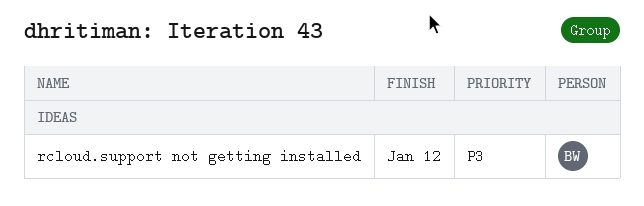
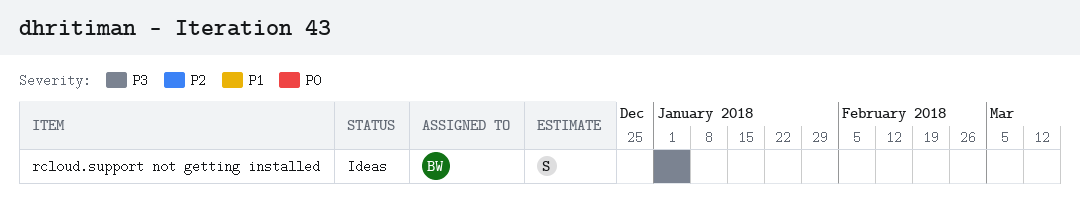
rcloud.support not getting installed, due: Jan 12 -> Jan 5

